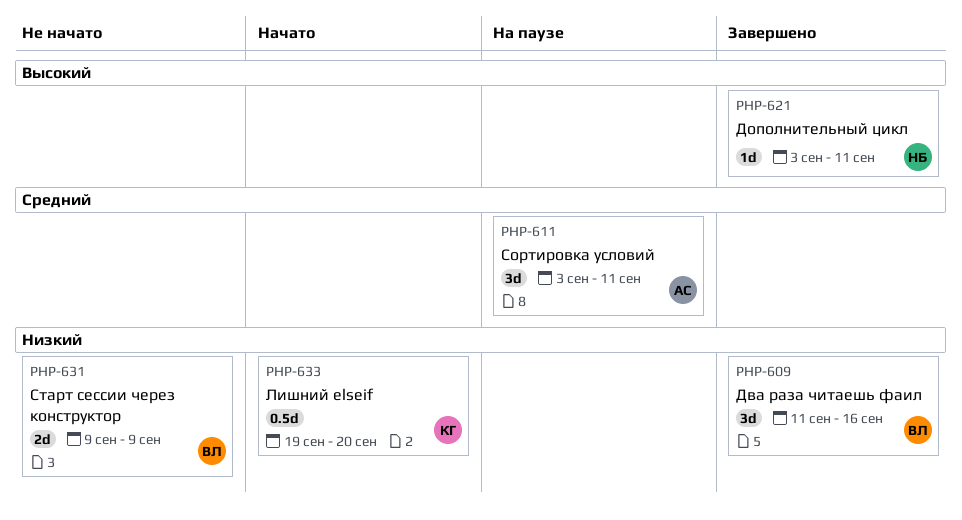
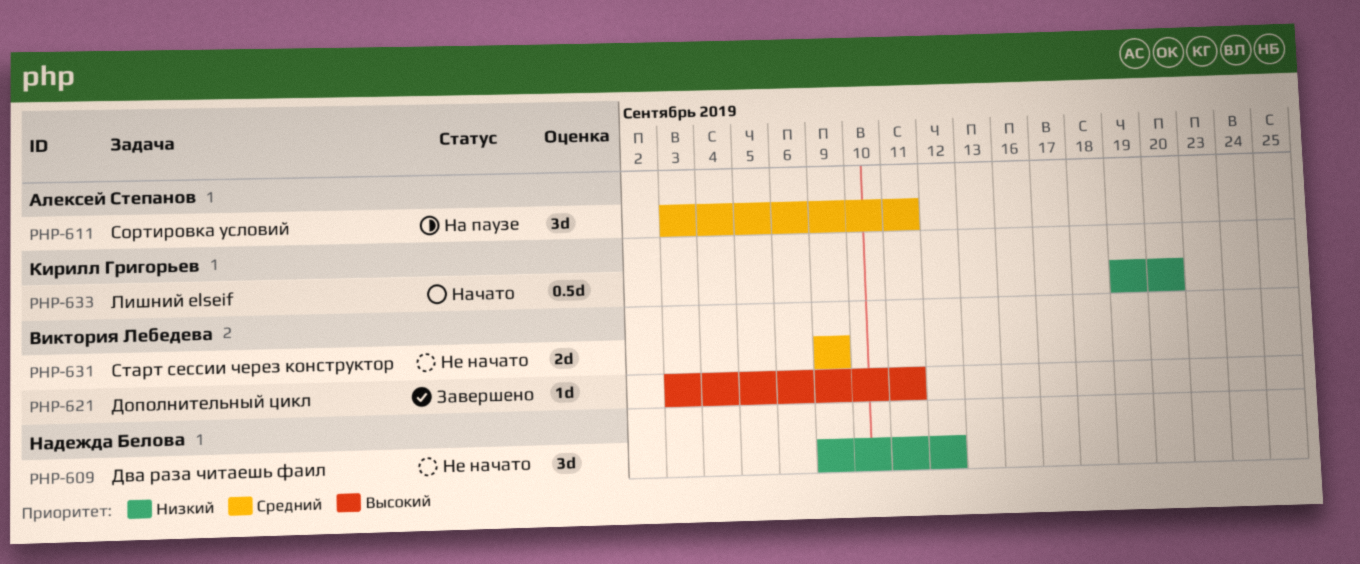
PHP-609, status: Завершено -> Не начато
PHP-609, owner: Виктория Лебедева -> Надежда Белова
PHP-609, start: Sep 11 -> Sep 9
PHP-609, due: Sep 16 -> Sep 12
PHP-621, owner: Надежда Белова -> Виктория Лебедева
PHP-631, priority: Низкий -> Средний

